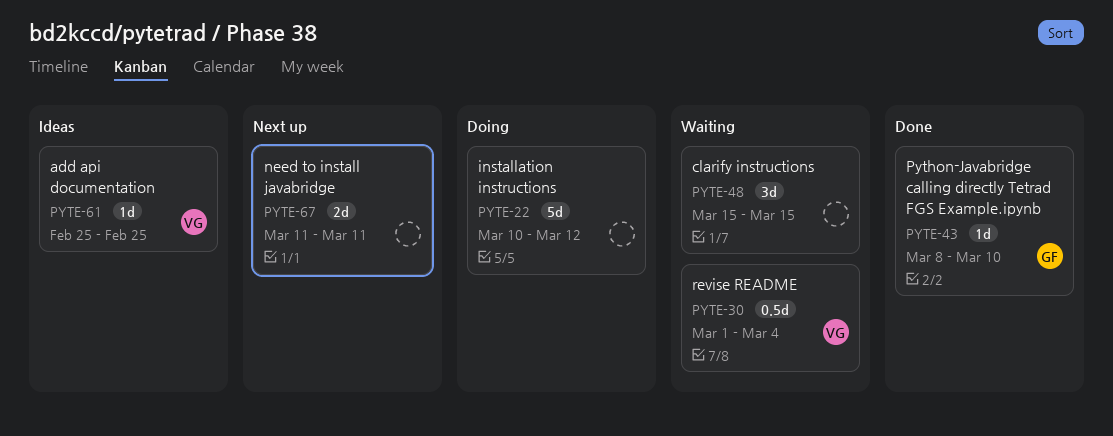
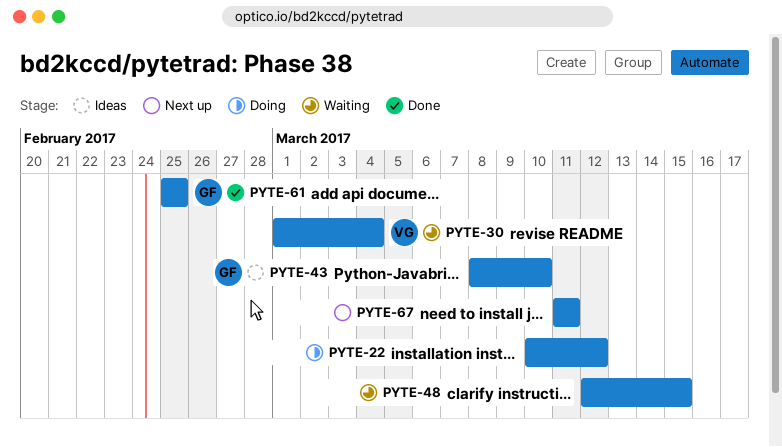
PYTE-43, status: Done -> Ideas
PYTE-48, start: Mar 15 -> Mar 12
PYTE-61, status: Ideas -> Done
PYTE-61, owner: VG -> GF

